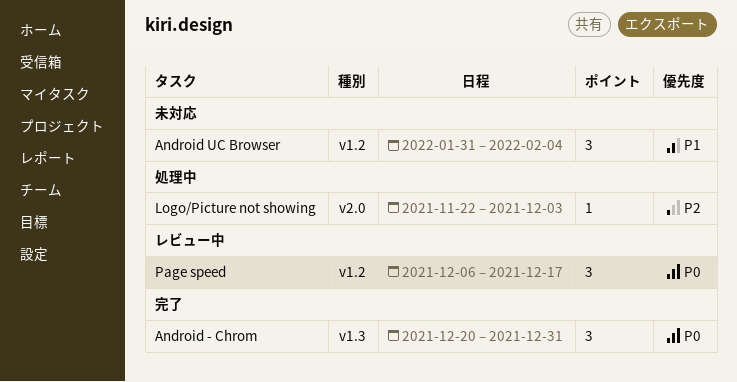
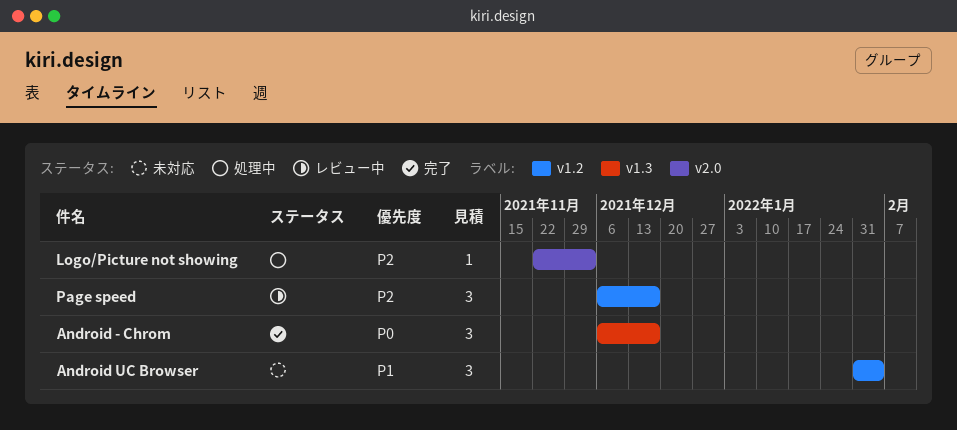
Android - Chrom, start: Dec 20 -> Dec 6
Android - Chrom, due: Dec 31 -> Dec 17
Page speed, priority: P0 -> P2

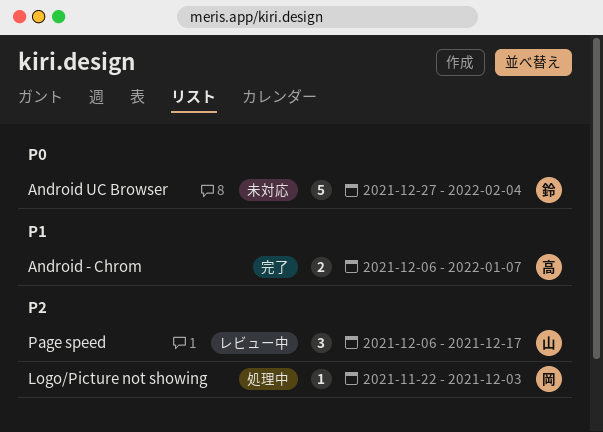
Android - Chrom, priority: P0 -> P1
Android - Chrom, estimate: 3 -> 2
Android - Chrom, due: Dec 17 -> Jan 7
Android UC Browser, priority: P1 -> P0
Android UC Browser, estimate: 3 -> 5
Android UC Browser, start: Jan 31 -> Dec 27

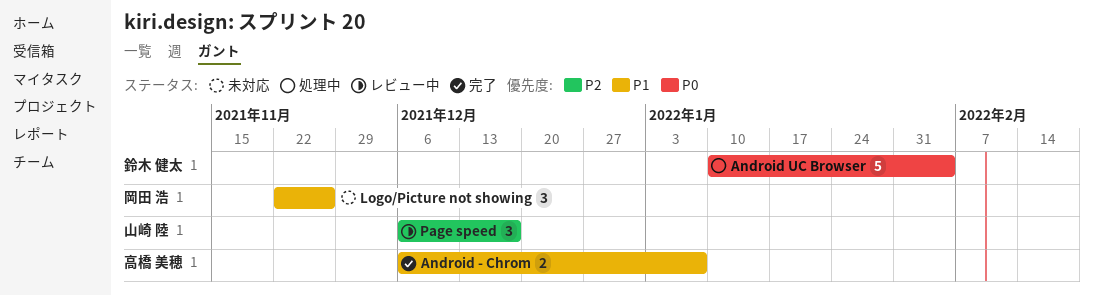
Android UC Browser, status: 未対応 -> 処理中
Android UC Browser, start: Dec 27 -> Jan 10
Logo/Picture not showing, status: 処理中 -> 未対応
Logo/Picture not showing, priority: P2 -> P1
Logo/Picture not showing, estimate: 1 -> 3
Logo/Picture not showing, due: Dec 3 -> Nov 26

